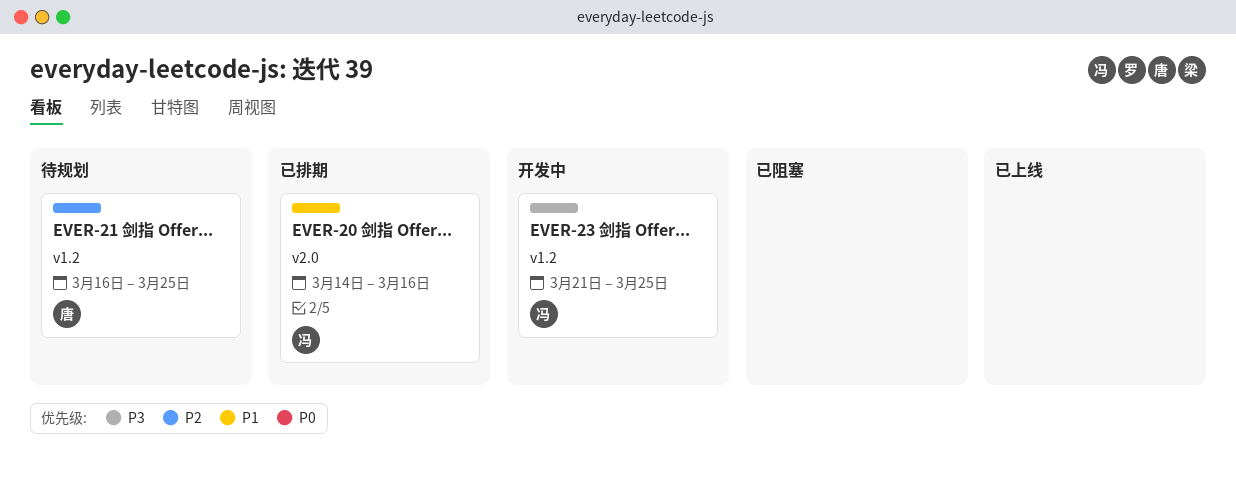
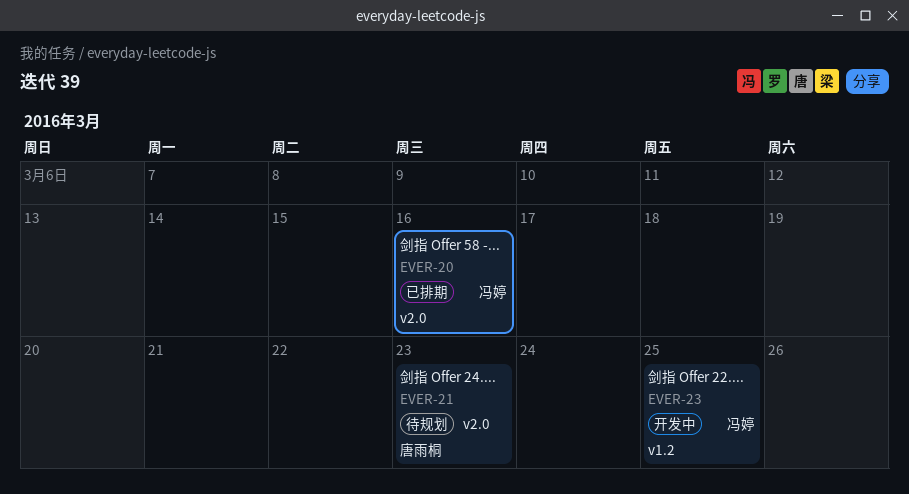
EVER-21, label: v1.2 -> v2.0
EVER-21, due: Mar 25 -> Mar 23

